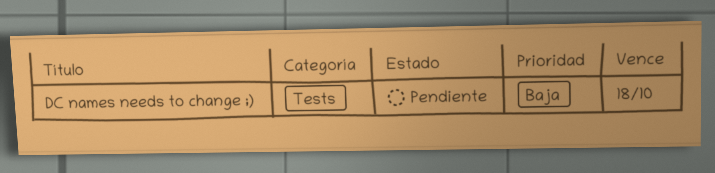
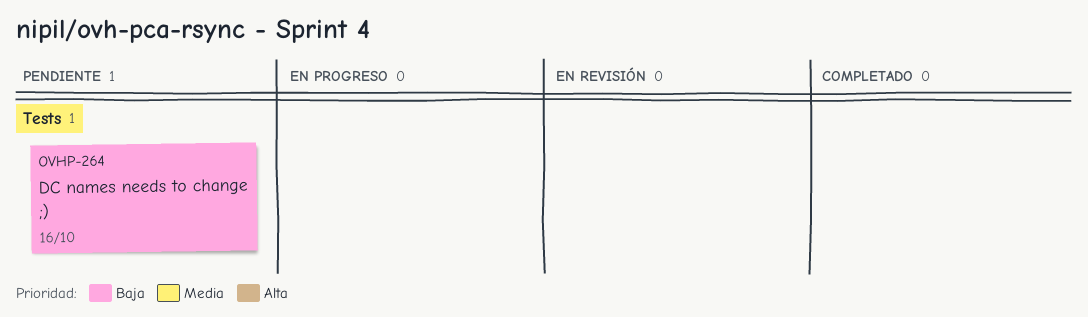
DC names needs to change ;), due: Oct 18 -> Oct 16

